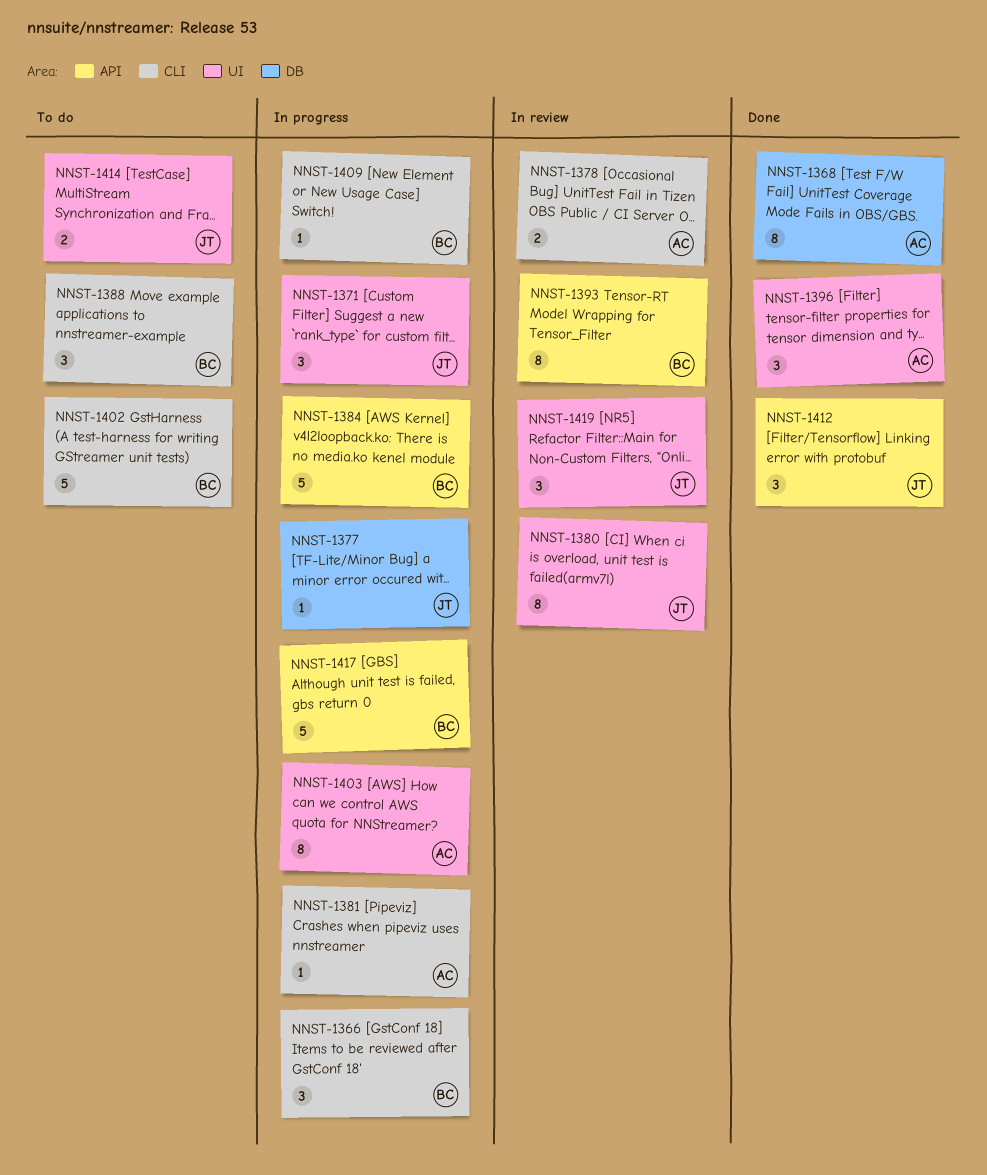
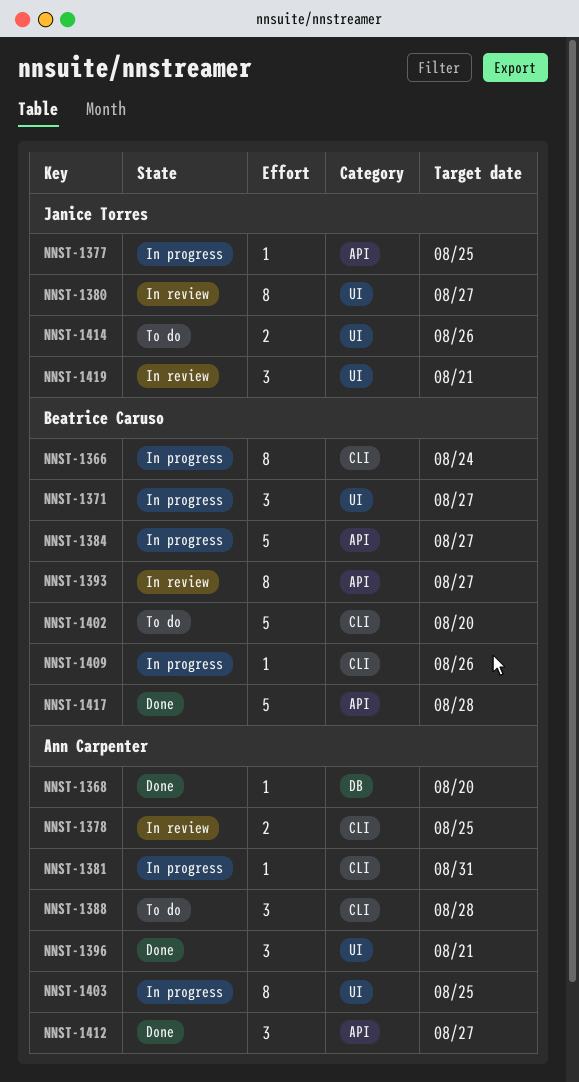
NNST-1366, estimate: 3 -> 8
NNST-1368, estimate: 8 -> 1
NNST-1371, owner: Janice Torres -> Beatrice Caruso
NNST-1377, label: DB -> API
NNST-1388, owner: Beatrice Caruso -> Ann Carpenter
NNST-1412, owner: Janice Torres -> Ann Carpenter
NNST-1417, status: In progress -> Done

